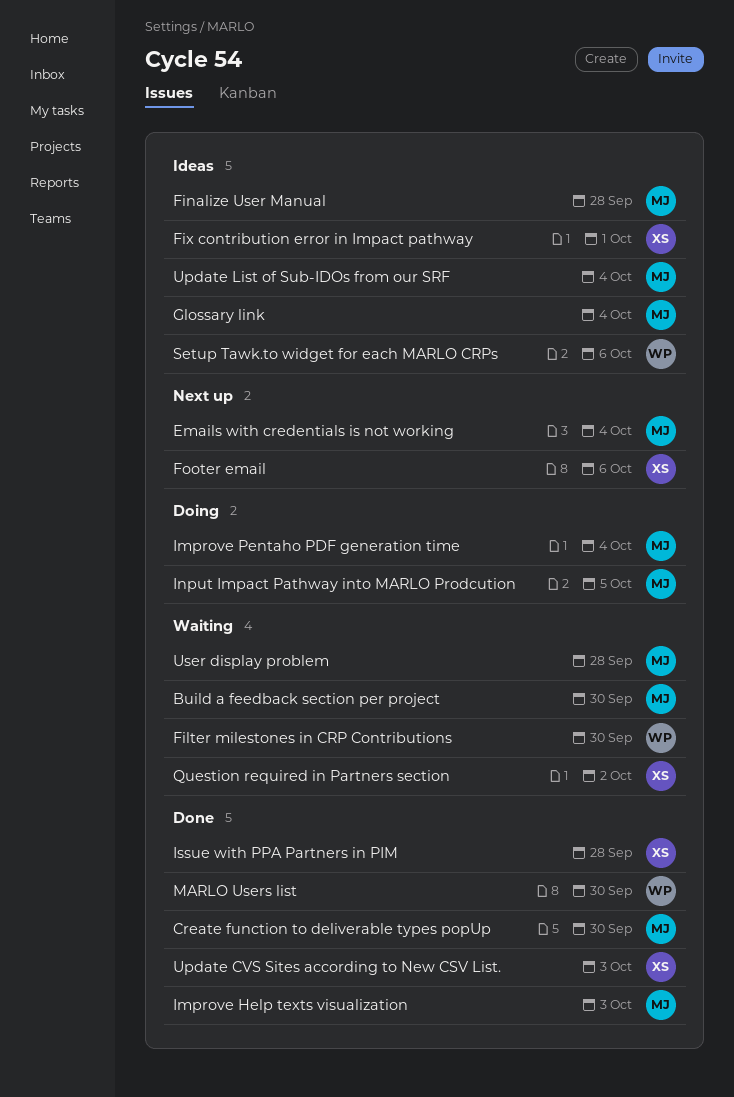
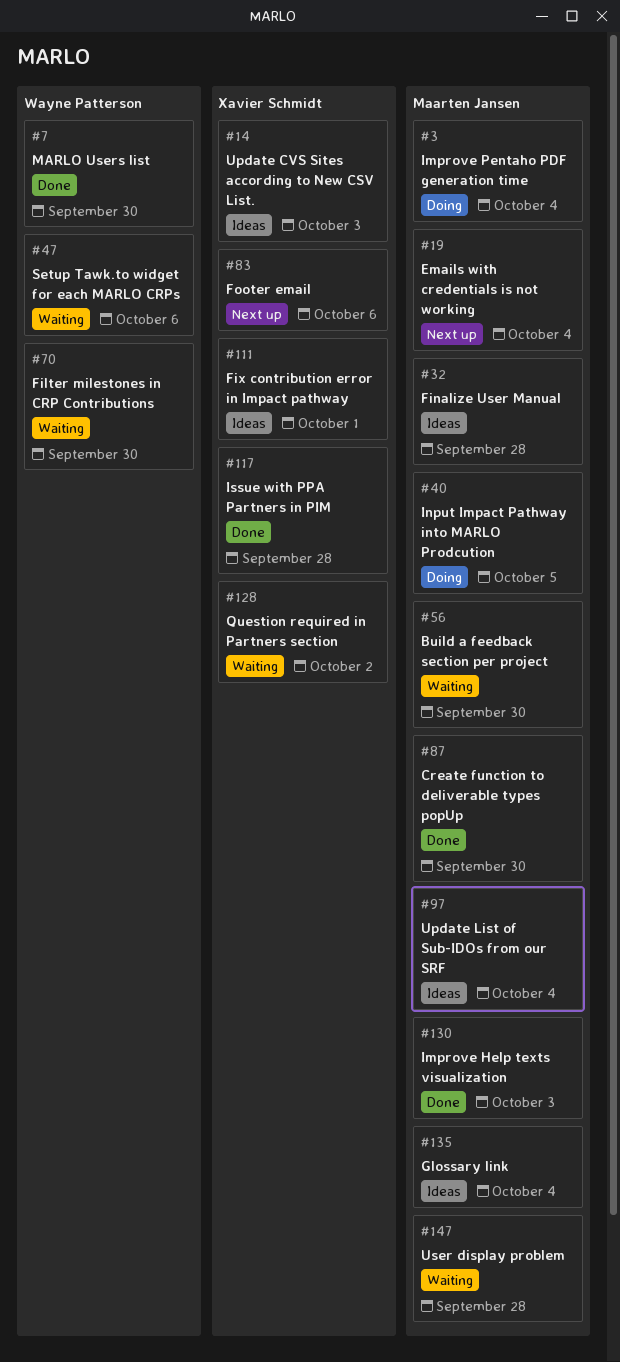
Setup Tawk.to widget for each MARLO CRPs, status: Ideas -> Waiting
Update CVS Sites according to New CSV List., status: Done -> Ideas

